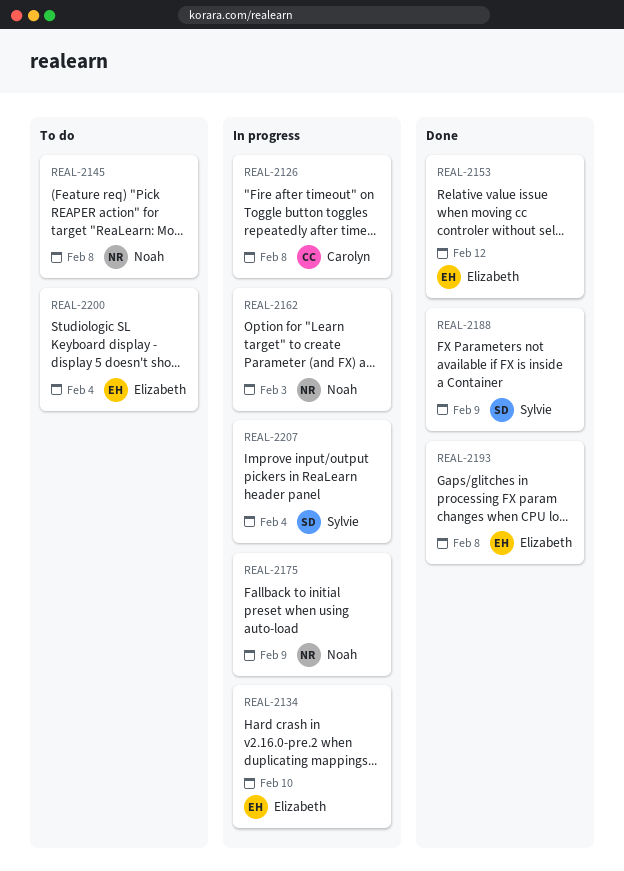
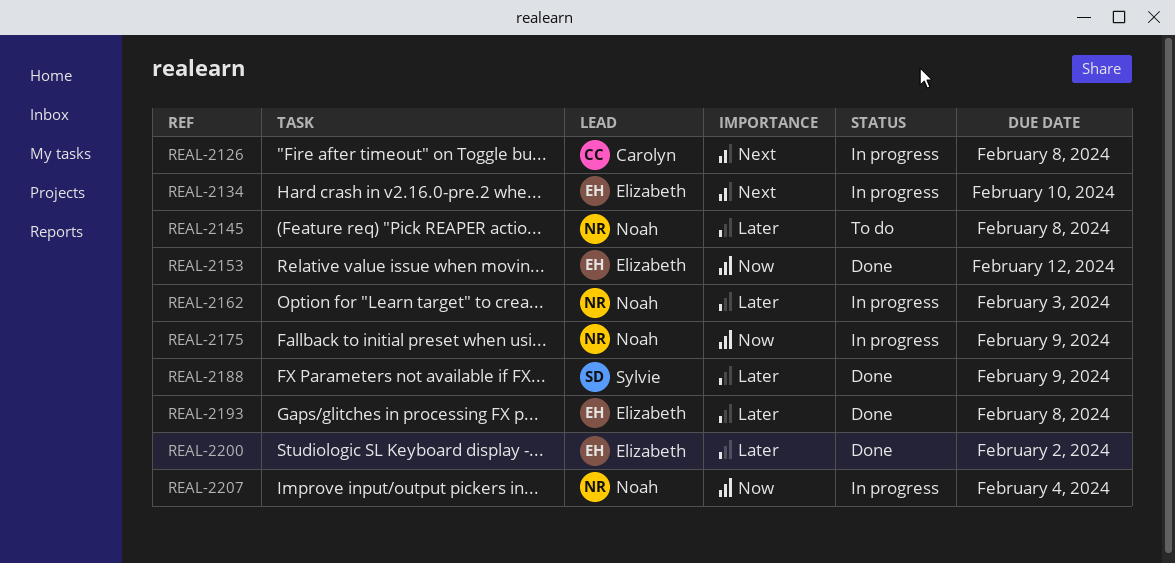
REAL-2200, status: To do -> Done
REAL-2200, due: Feb 4 -> Feb 2
REAL-2207, owner: Sylvie -> Noah

